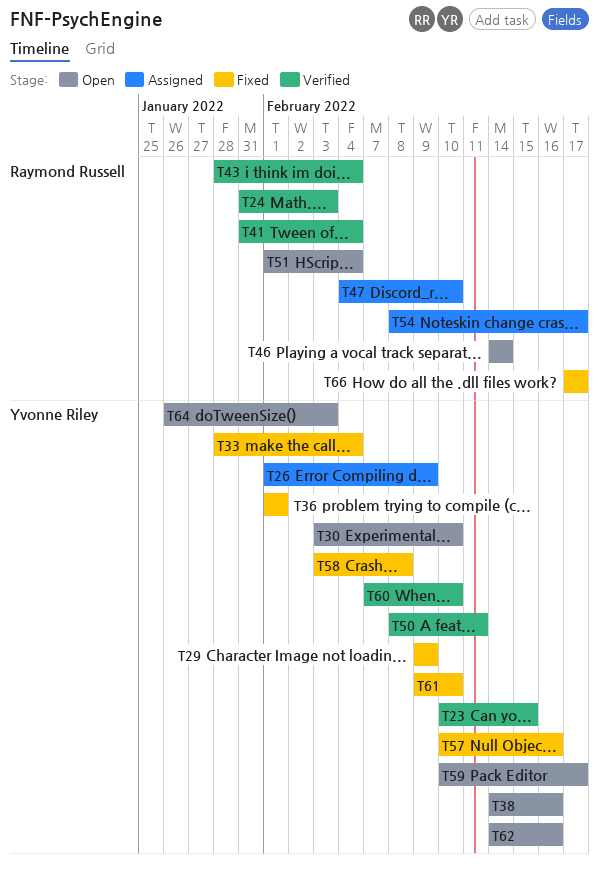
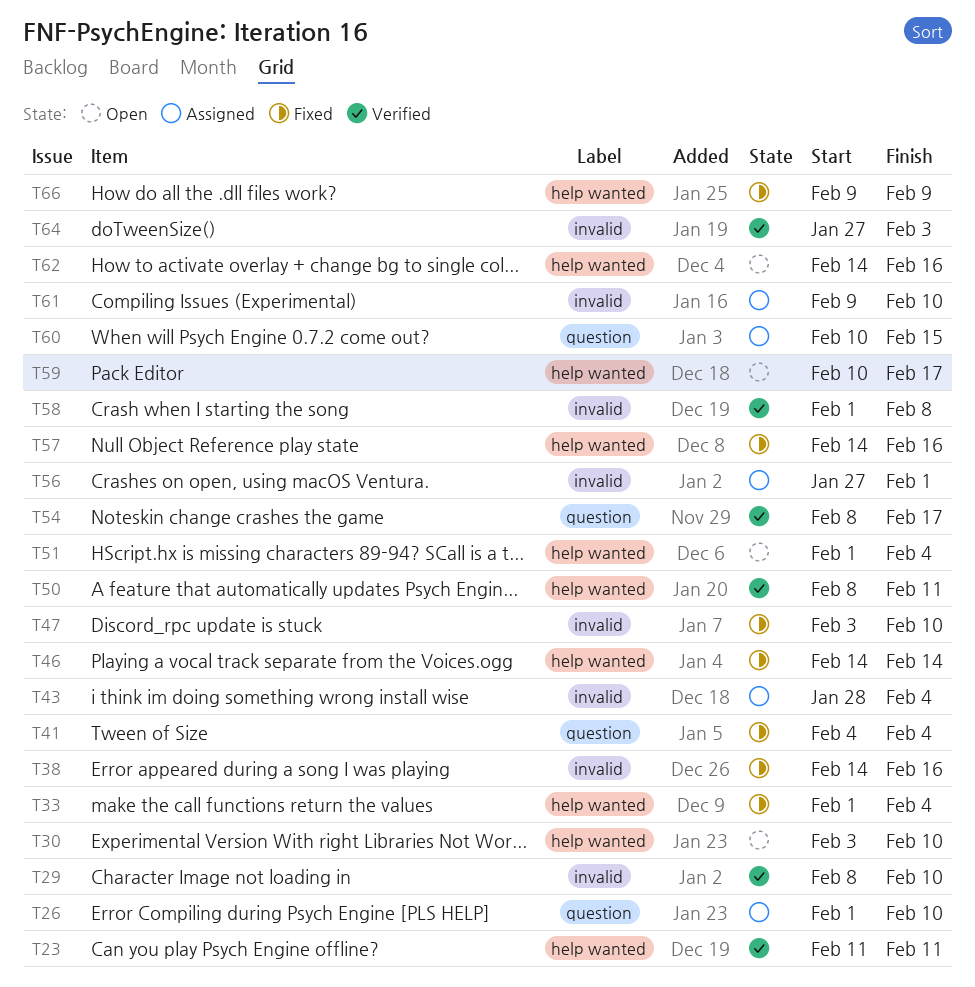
T23, start: Feb 10 -> Feb 11
T23, due: Feb 15 -> Feb 11
T24: present -> none
T26, due: Feb 9 -> Feb 10
T29, status: Fixed -> Verified
T29, start: Feb 9 -> Feb 8
T29, due: Feb 9 -> Feb 10
T33, start: Jan 28 -> Feb 1
T36: present -> none
T38, status: Open -> Fixed
T41, status: Verified -> Fixed
T41, start: Jan 31 -> Feb 4
T43, status: Verified -> Assigned
T46, status: Open -> Fixed
T47, status: Assigned -> Fixed
T47, start: Feb 4 -> Feb 3
T54, status: Assigned -> Verified
T56: none -> present
T57, start: Feb 10 -> Feb 14
T58, status: Fixed -> Verified
T58, start: Feb 3 -> Feb 1
T60, status: Verified -> Assigned
T60, start: Feb 7 -> Feb 10
T60, due: Feb 10 -> Feb 15
T61, status: Fixed -> Assigned
T64, status: Open -> Verified
T64, start: Jan 26 -> Jan 27
T66, start: Feb 17 -> Feb 9
T66, due: Feb 17 -> Feb 9

